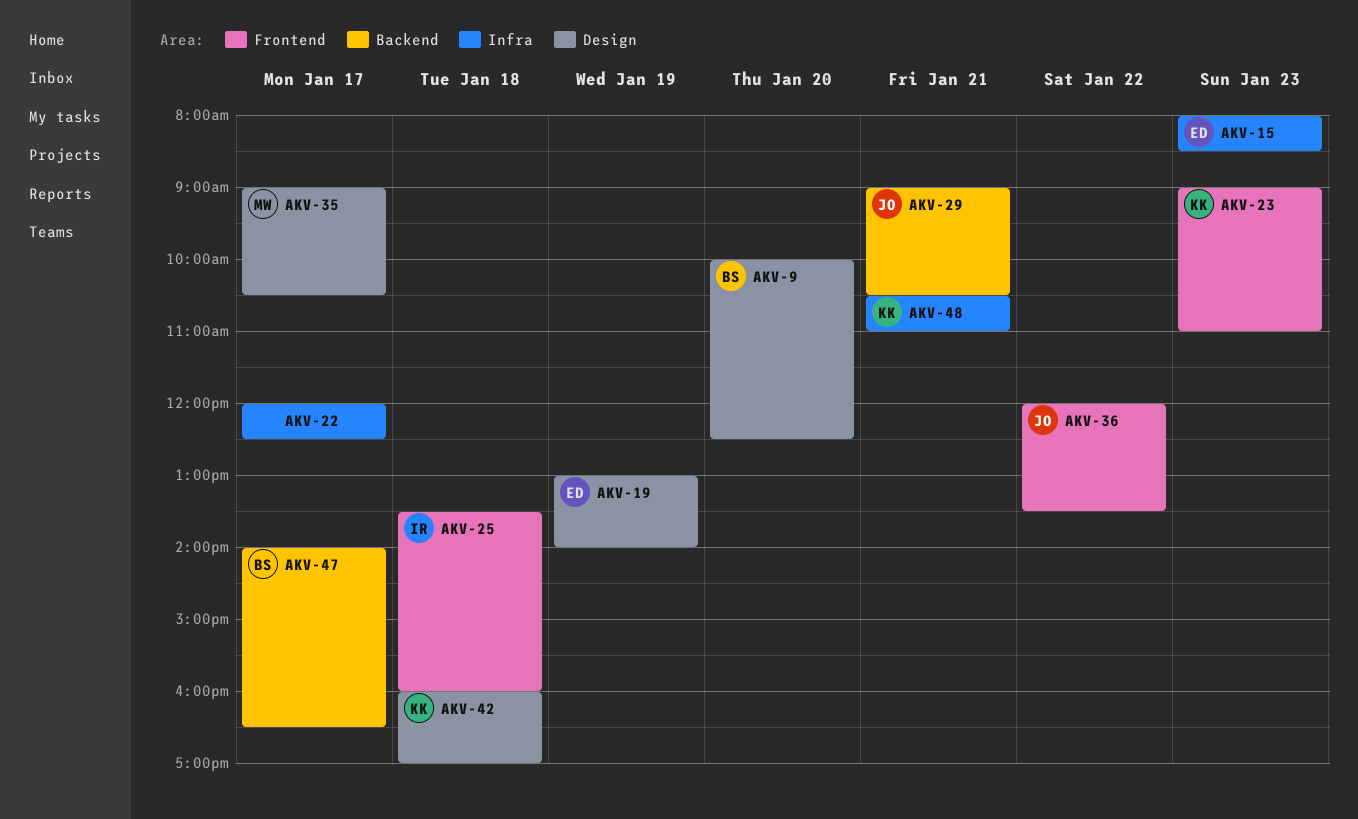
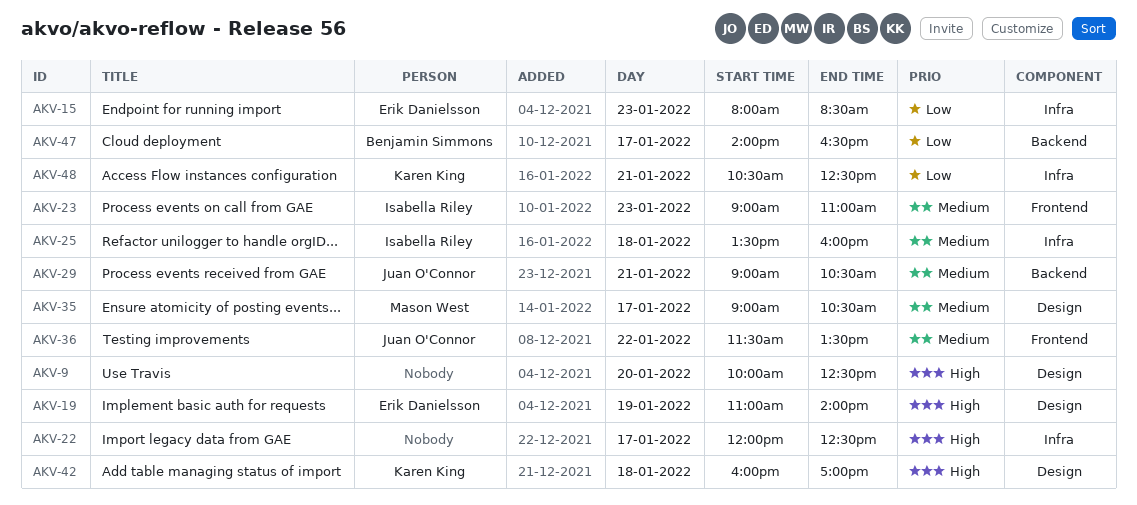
AKV-9, owner: Benjamin Simmons -> none
AKV-19, begins: 13:00 -> 11:00
AKV-23, owner: Karen King -> Isabella Riley
AKV-25, label: Frontend -> Infra
AKV-36, begins: 12:00 -> 11:30
AKV-48, ends: 11:00 -> 12:30

